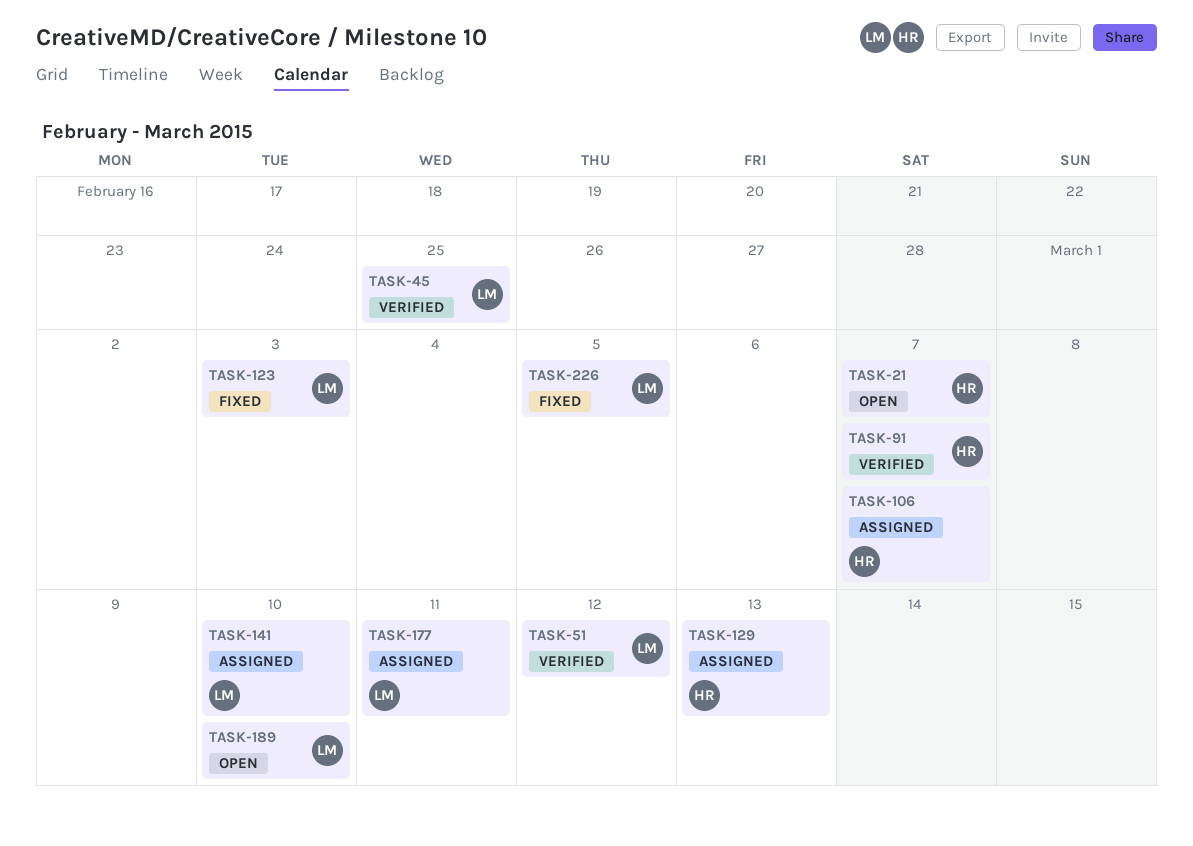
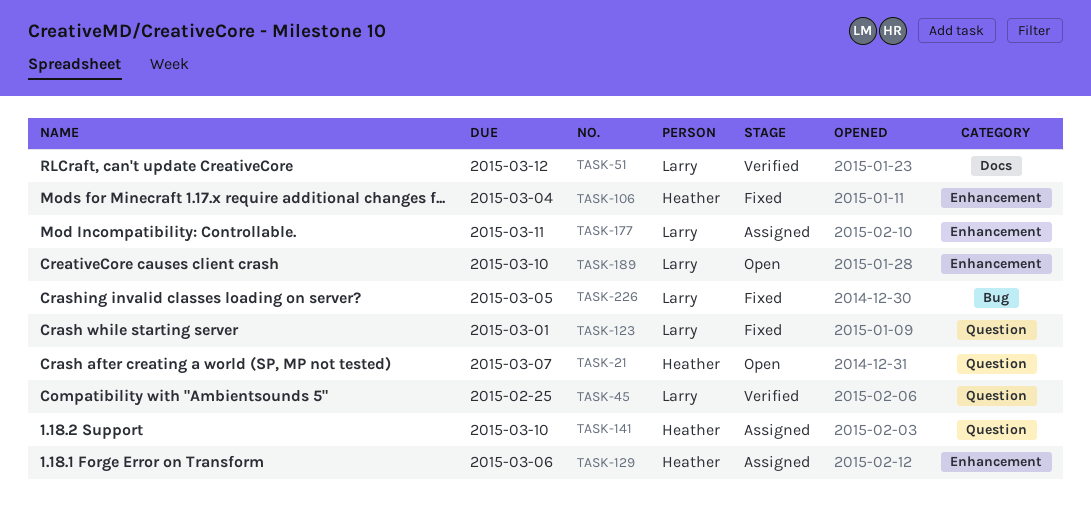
TASK-91: present -> none
TASK-106, status: Assigned -> Fixed
TASK-106, due: Mar 7 -> Mar 4
TASK-123, due: Mar 3 -> Mar 1
TASK-129, due: Mar 13 -> Mar 6
TASK-141, owner: Larry -> Heather

